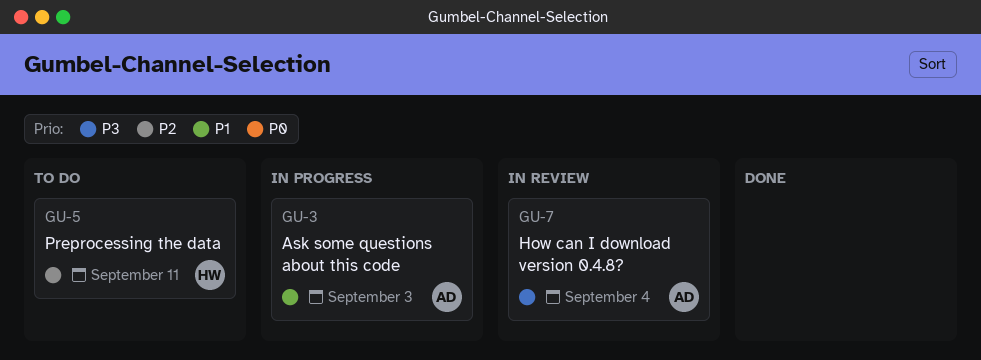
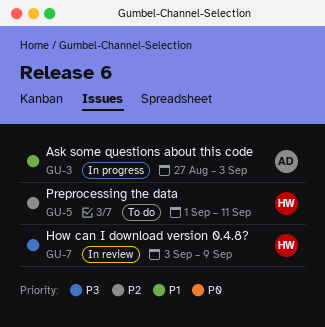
GU-7, owner: AD -> HW
GU-7, due: Sep 4 -> Sep 9

